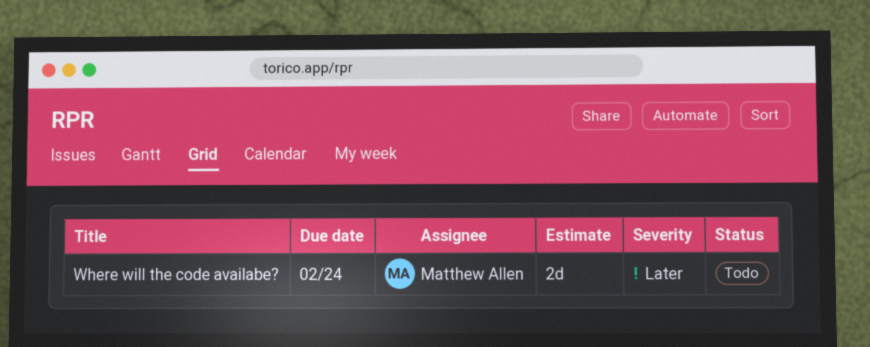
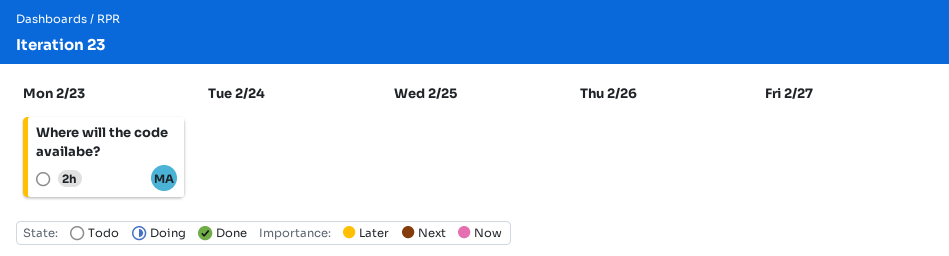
Where will the code availabe?, estimate: 2d -> 2h
Where will the code availabe?, due: Feb 24 -> Feb 23

